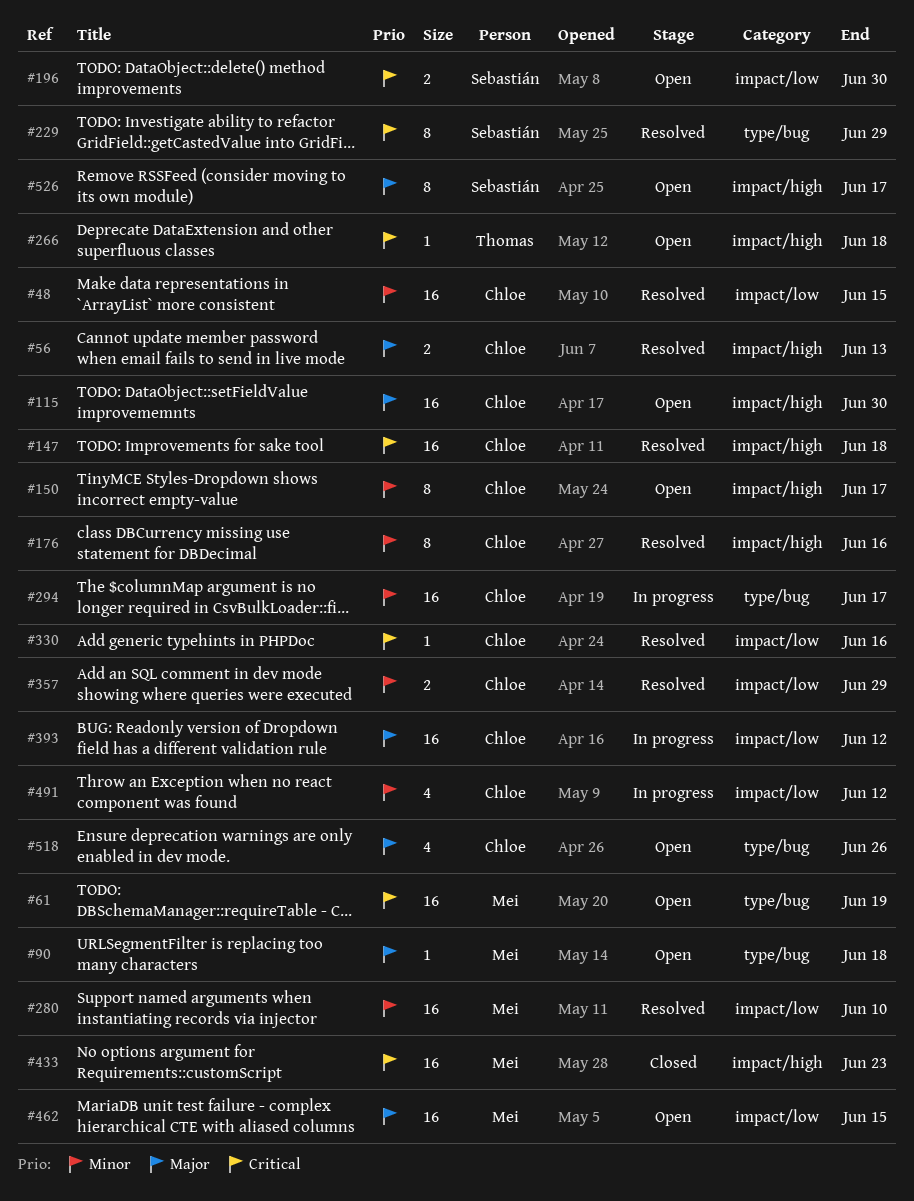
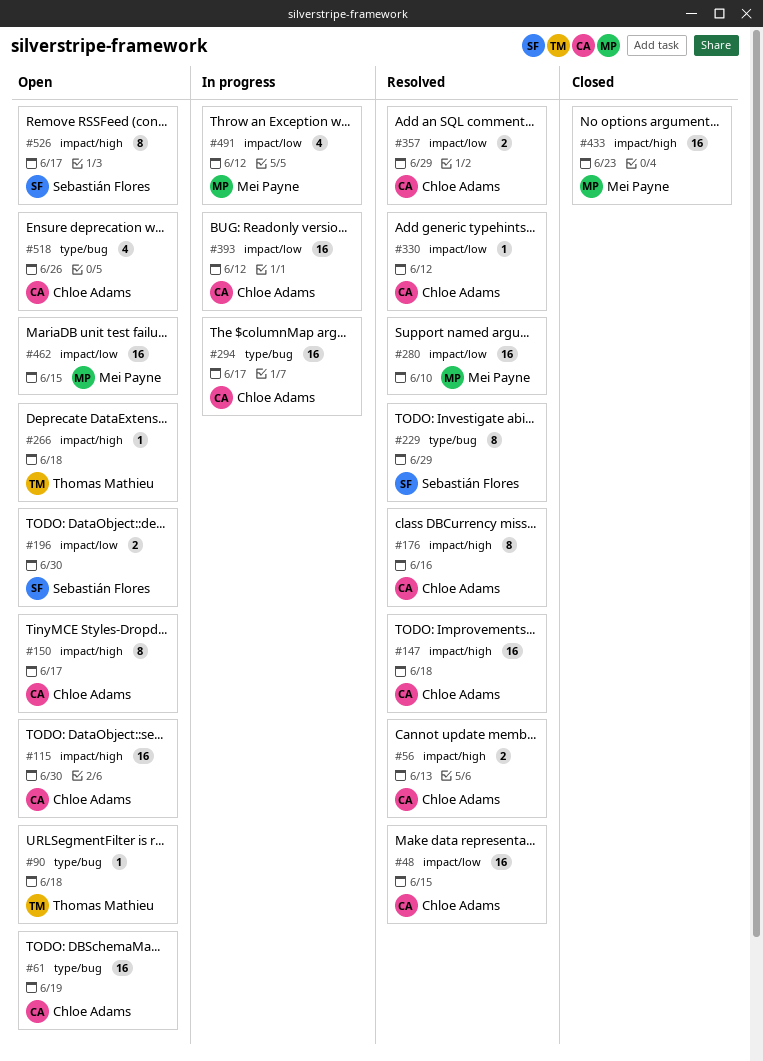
#61, owner: Mei Payne -> Chloe Adams
#90, owner: Mei Payne -> Thomas Mathieu
#330, due: Jun 16 -> Jun 12
#491, owner: Chloe Adams -> Mei Payne

